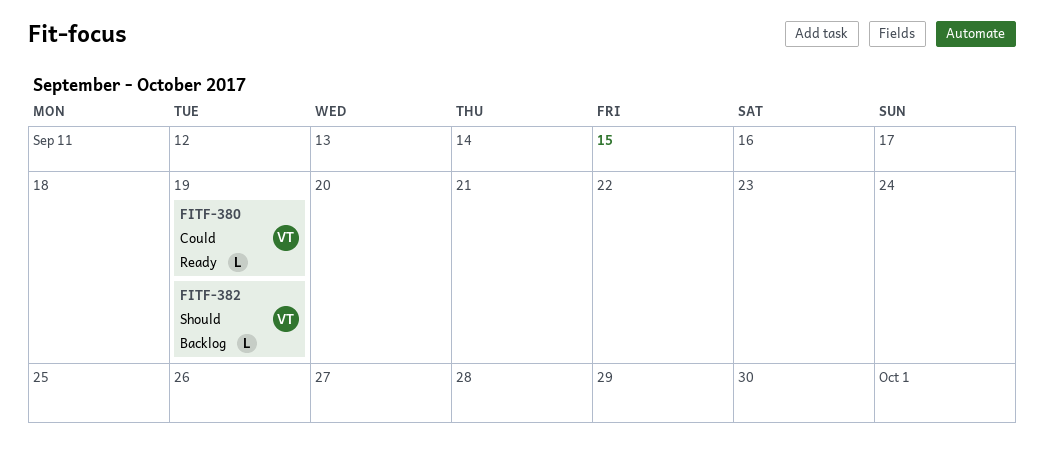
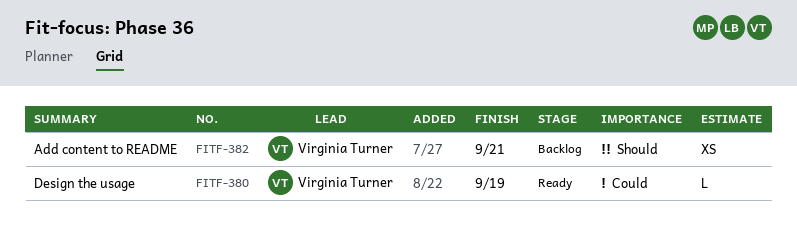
FITF-382, estimate: L -> XS
FITF-382, due: Sep 19 -> Sep 21

